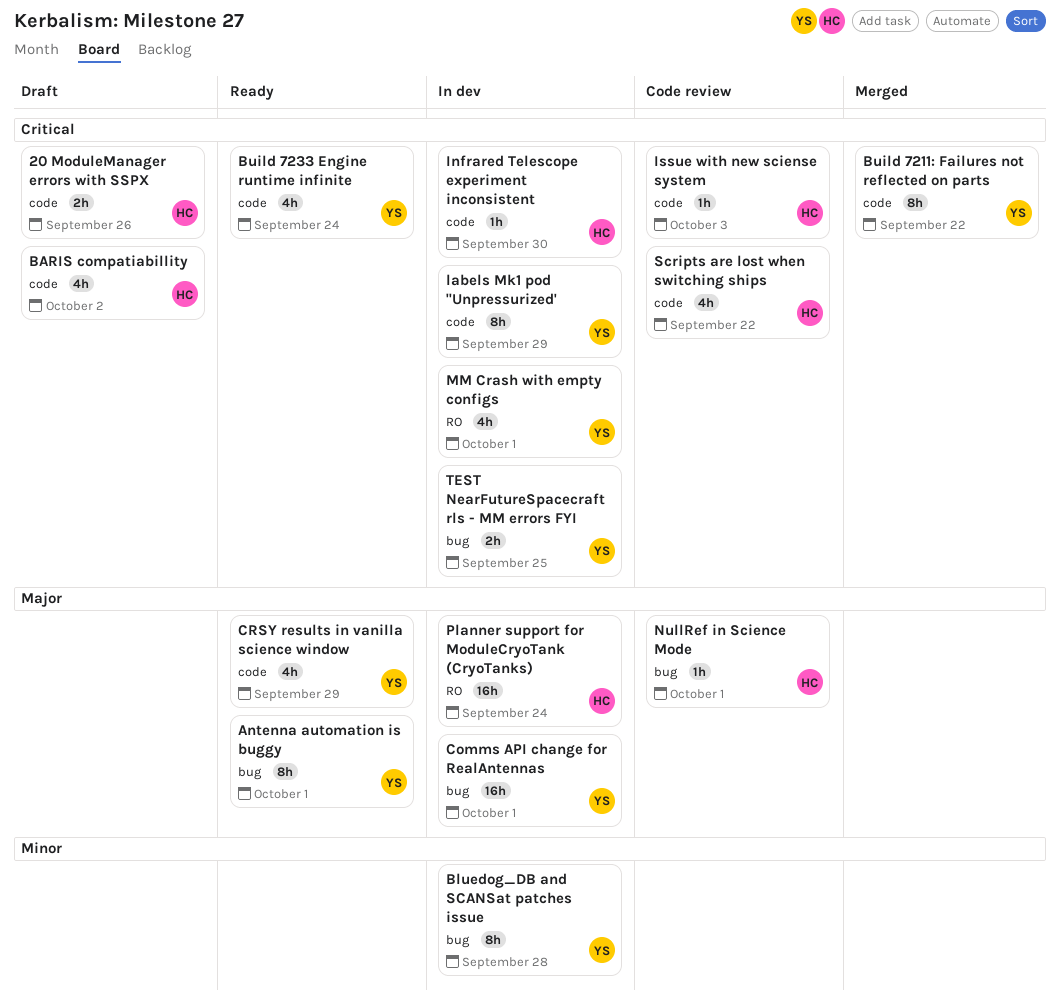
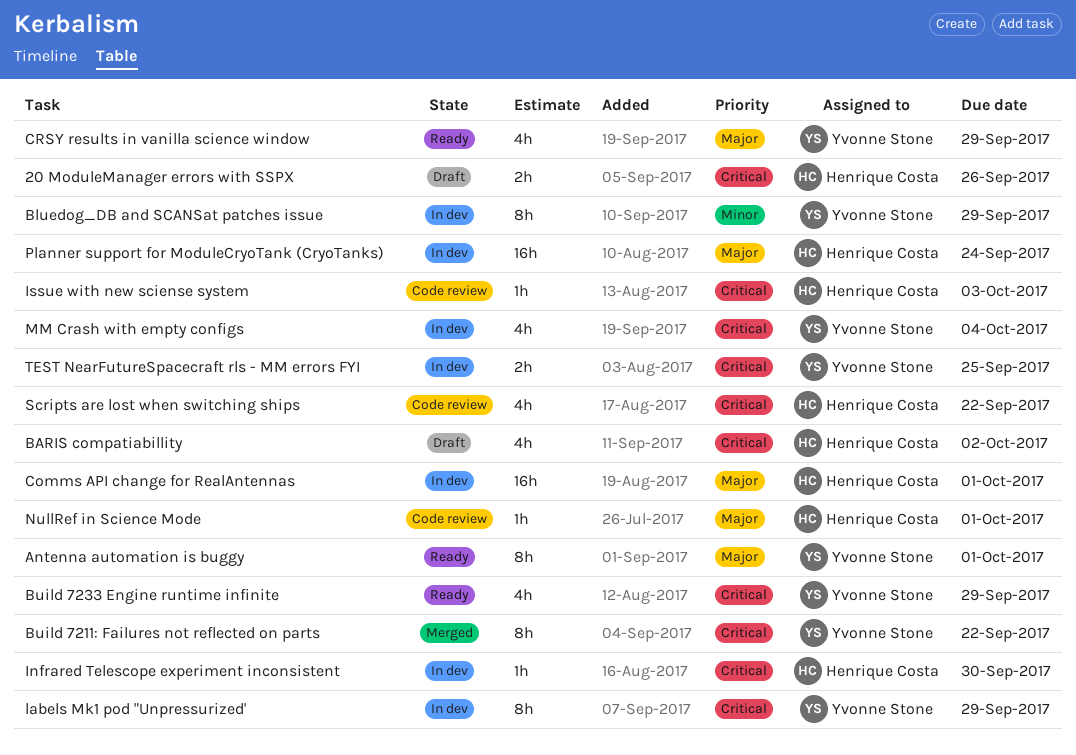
Bluedog_DB and SCANSat patches issue, due: Sep 28 -> Sep 29
Build 7233 Engine runtime infinite, due: Sep 24 -> Sep 29
Comms API change for RealAntennas, owner: Yvonne Stone -> Henrique Costa
MM Crash with empty configs, due: Oct 1 -> Oct 4

